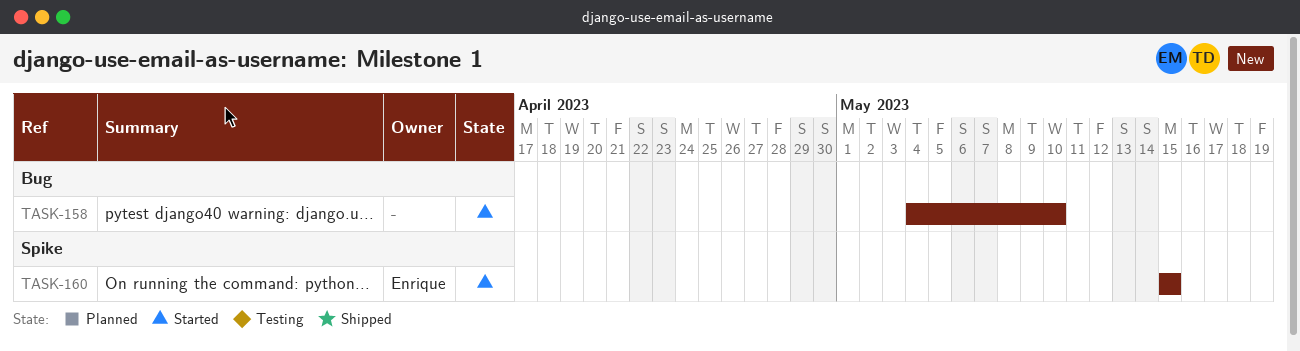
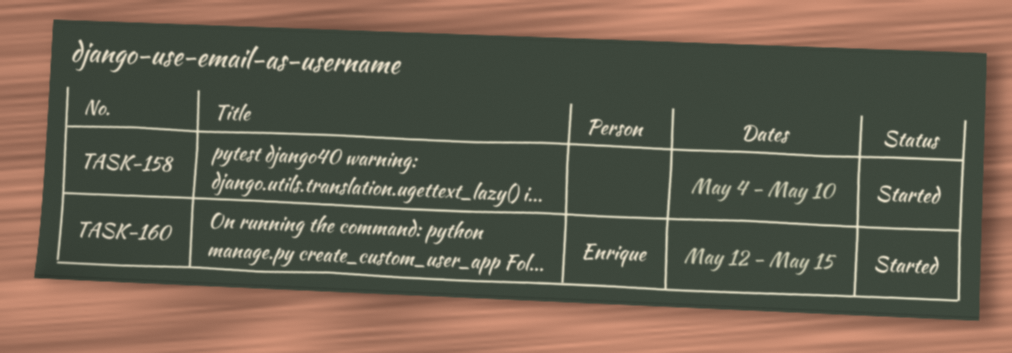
TASK-160, start: May 15 -> May 12

